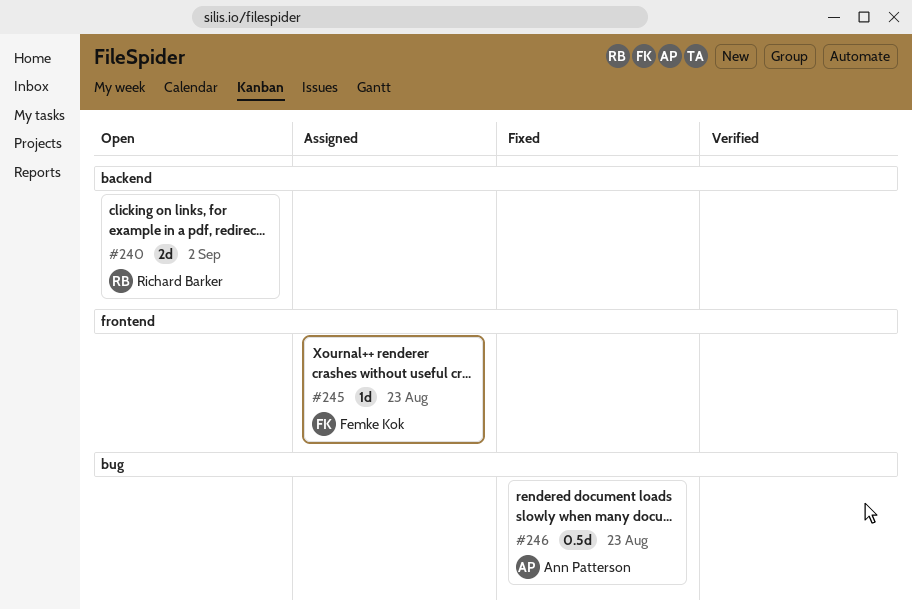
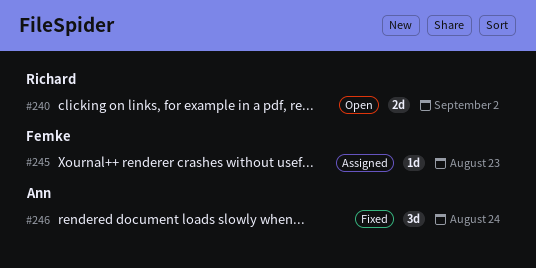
#246, estimate: 0.5d -> 3d
#246, due: Aug 23 -> Aug 24

